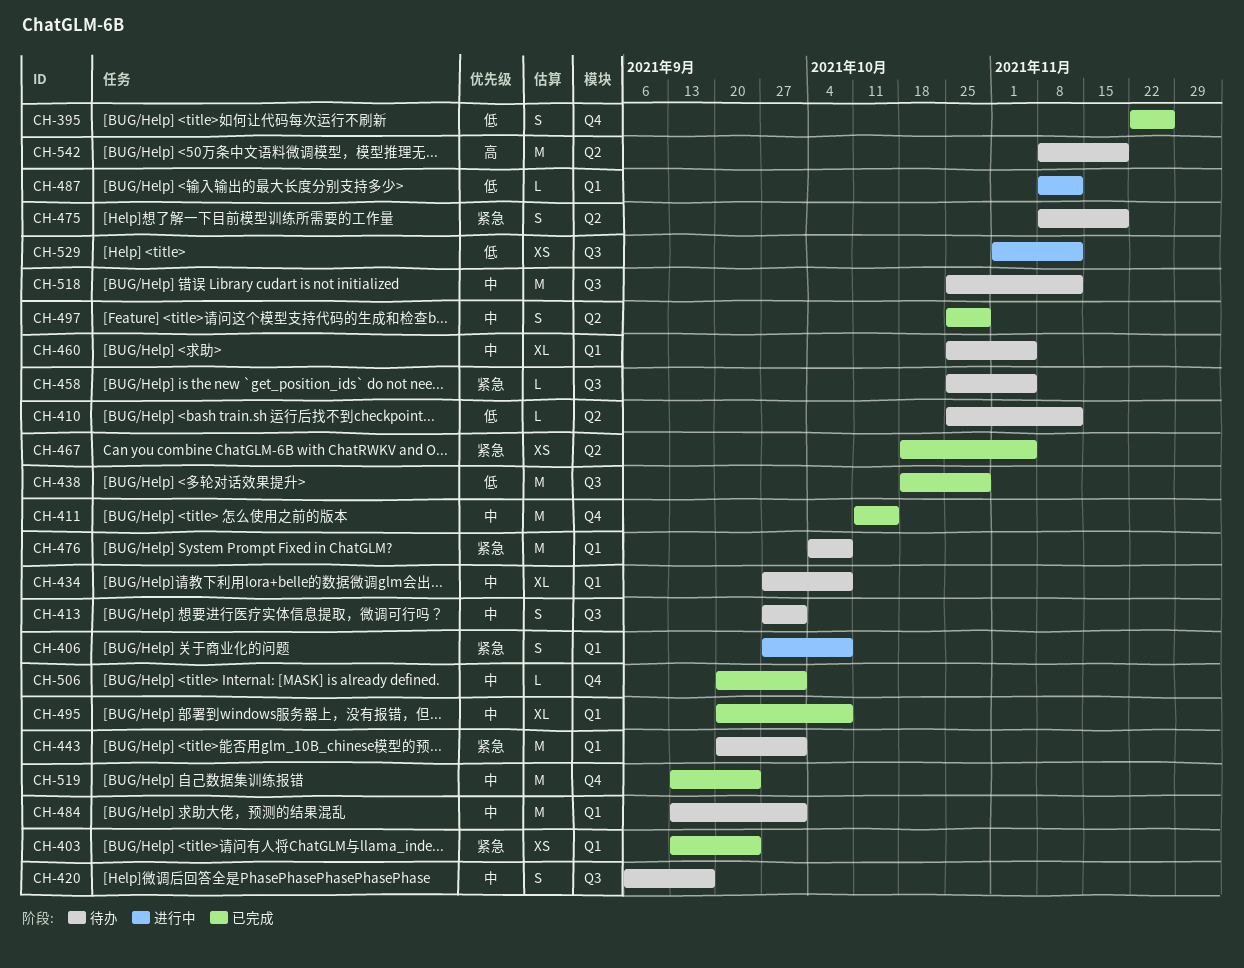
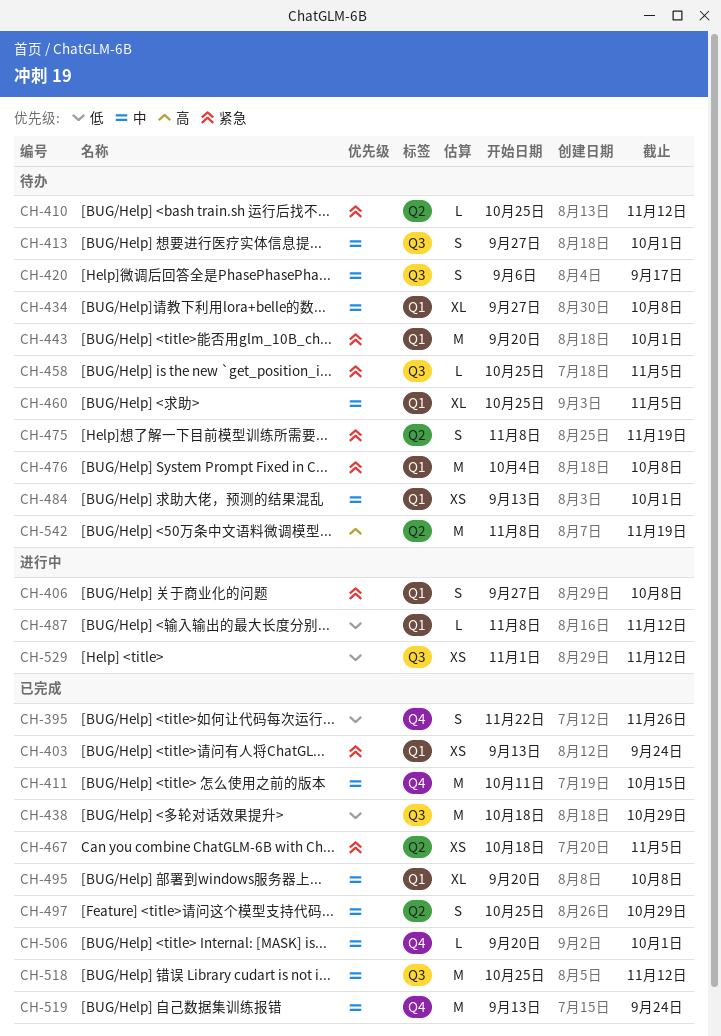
CH-410, priority: 低 -> 紧急
CH-484, estimate: M -> XS
CH-518, status: 待办 -> 已完成

